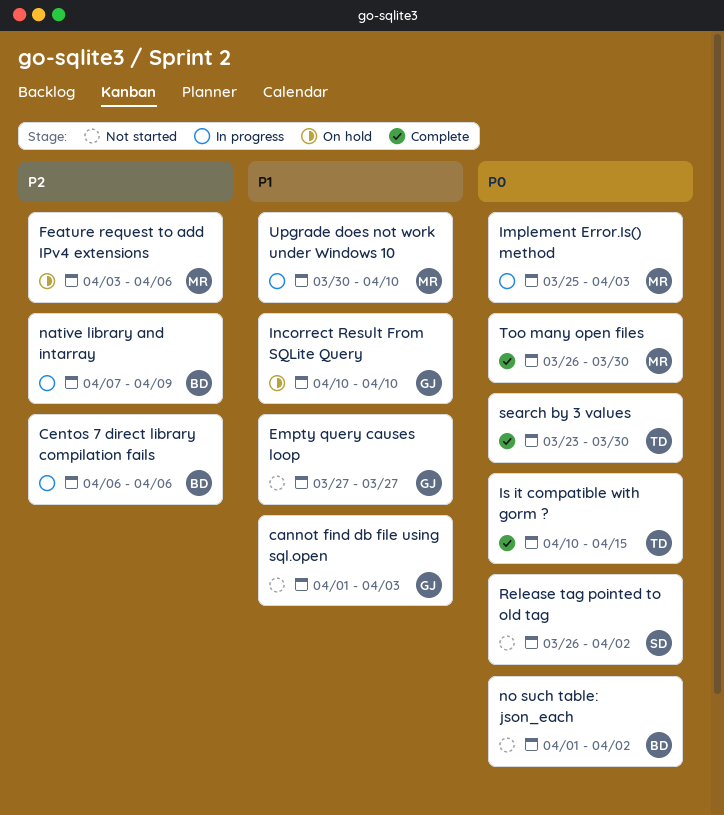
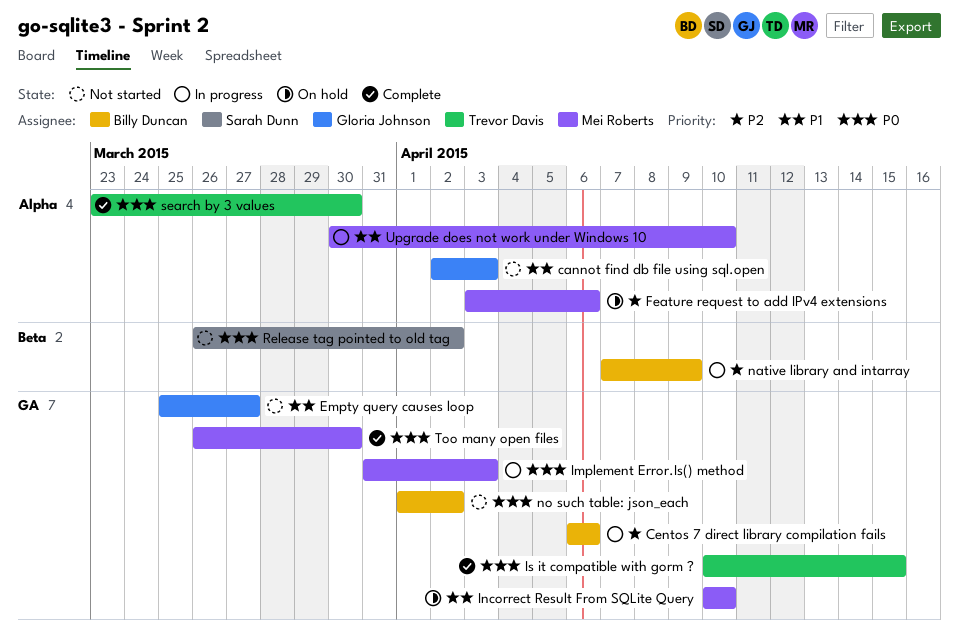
cannot find db file using sql.open, start: Apr 1 -> Apr 2
Empty query causes loop, start: Mar 27 -> Mar 25
Implement Error.Is() method, start: Mar 25 -> Mar 31
Incorrect Result From SQLite Query, owner: Gloria Johnson -> Mei Roberts

